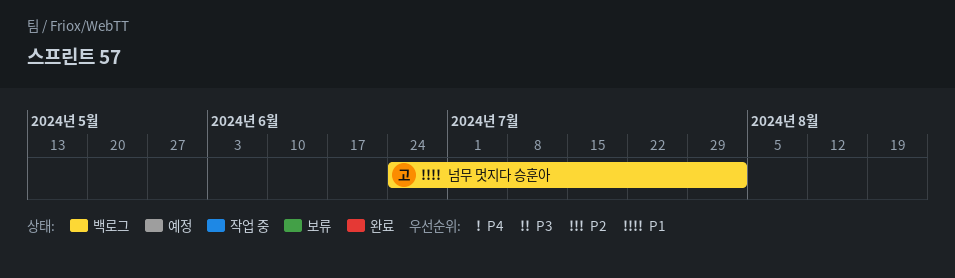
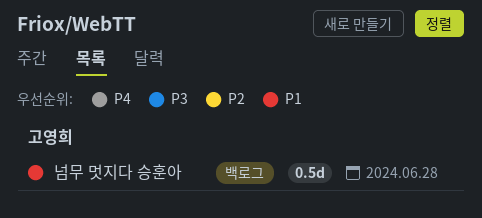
넘무 멋지다 승훈아, due: Aug 2 -> Jun 28

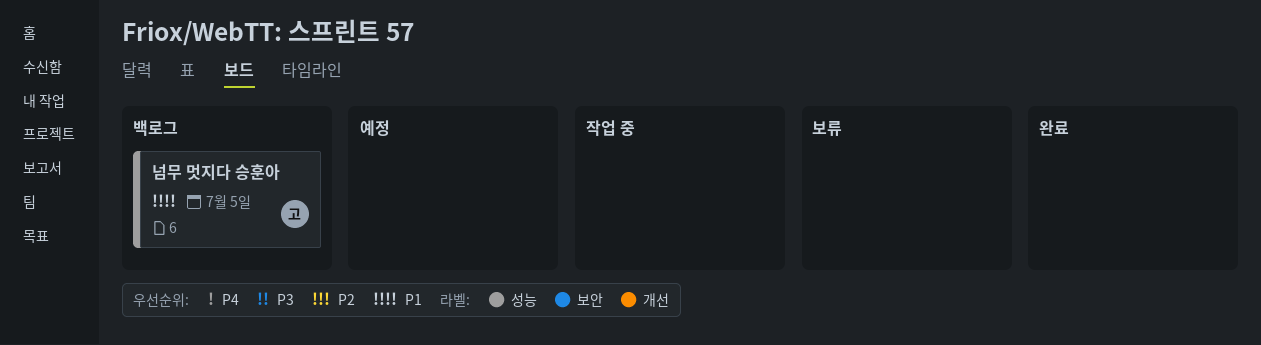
넘무 멋지다 승훈아, due: Jun 28 -> Jul 5

